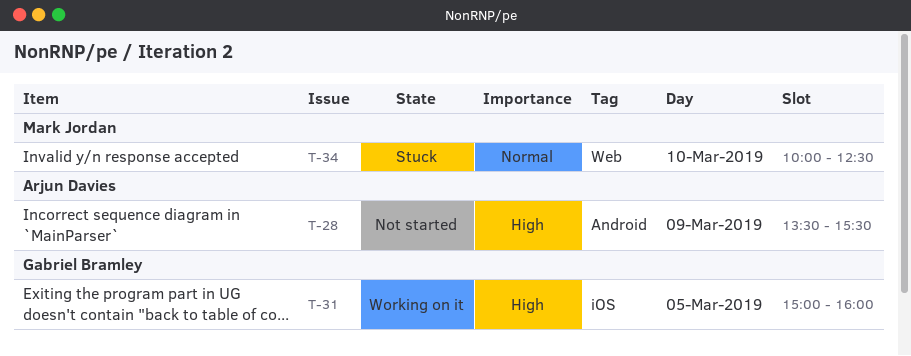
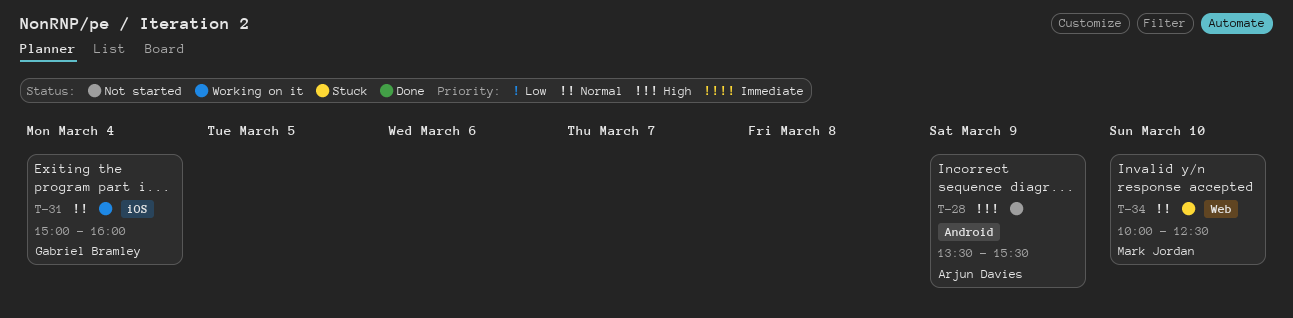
T-31, priority: High -> Normal
T-31, day: Mar 5 -> Mar 4

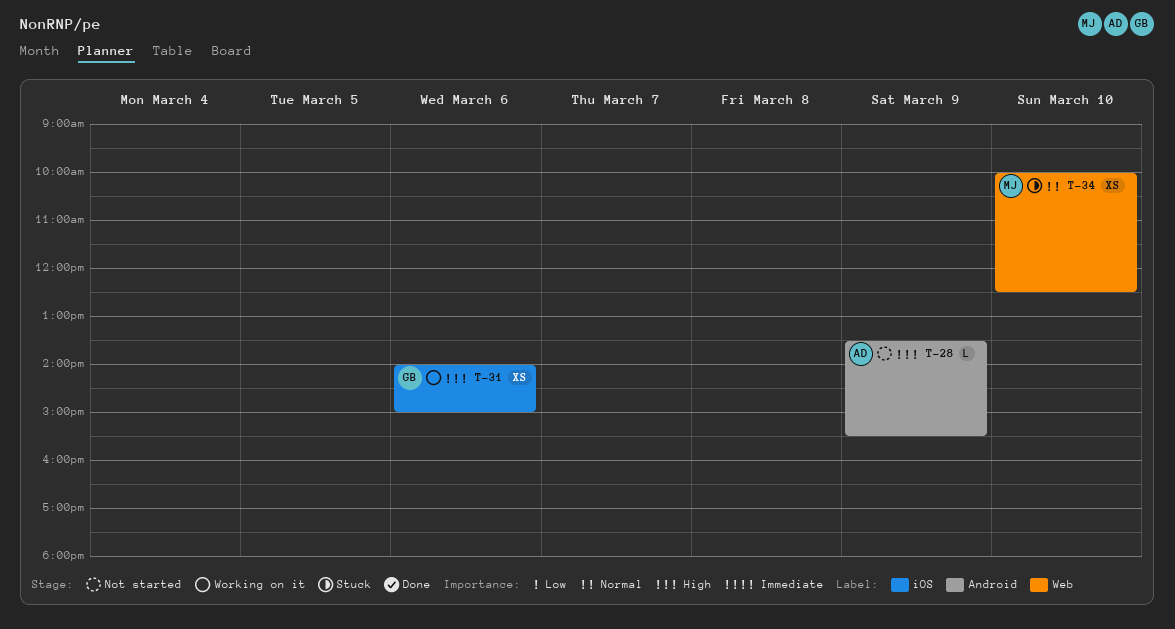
T-31, priority: Normal -> High
T-31, day: Mar 4 -> Mar 6
T-31, begins: 15:00 -> 14:00
T-31, ends: 16:00 -> 15:00

